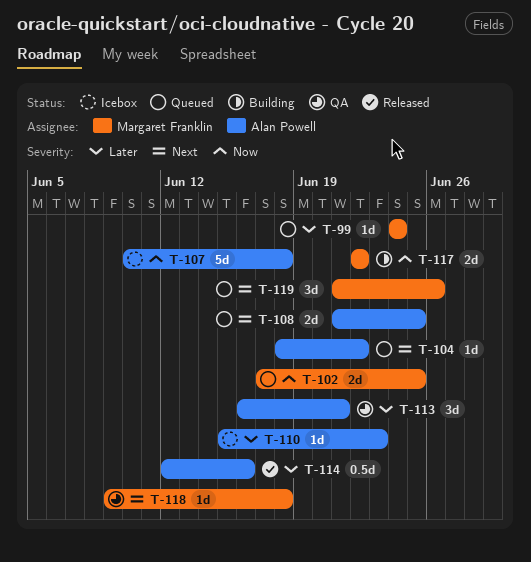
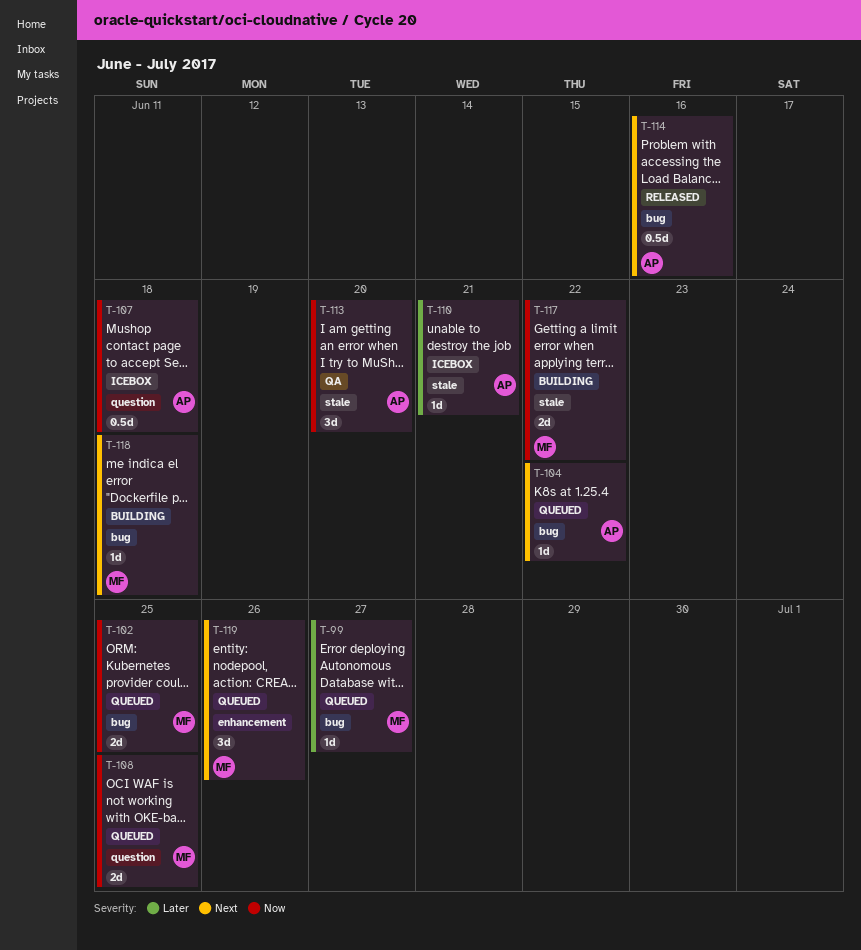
T-99, due: Jun 24 -> Jun 27
T-107, estimate: 5d -> 0.5d
T-108, owner: Alan Powell -> Margaret Franklin
T-108, priority: Next -> Now
T-110, due: Jun 23 -> Jun 21
T-113, priority: Later -> Now
T-113, due: Jun 21 -> Jun 20
T-114, priority: Later -> Next
T-118, status: QA -> Building

